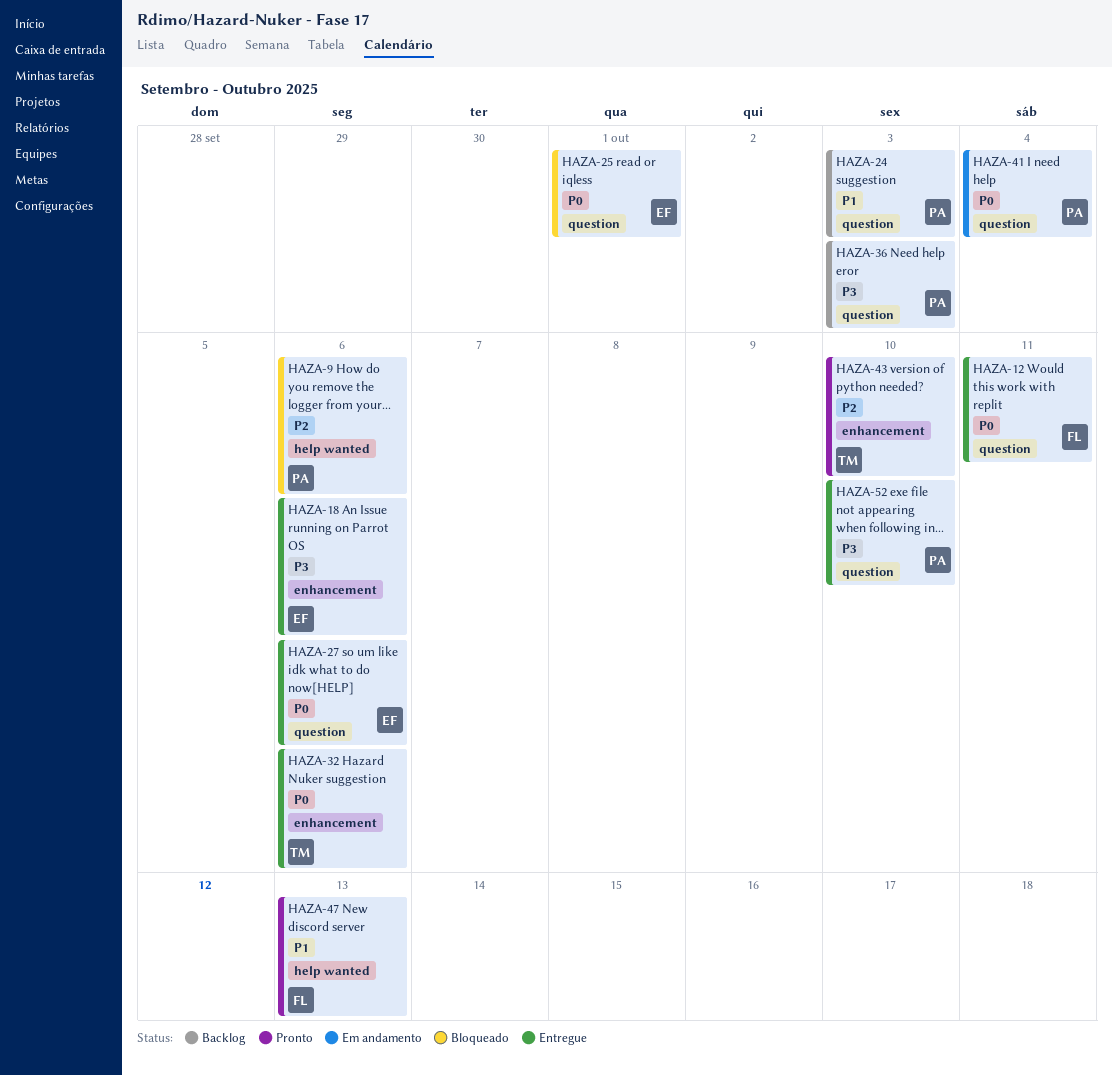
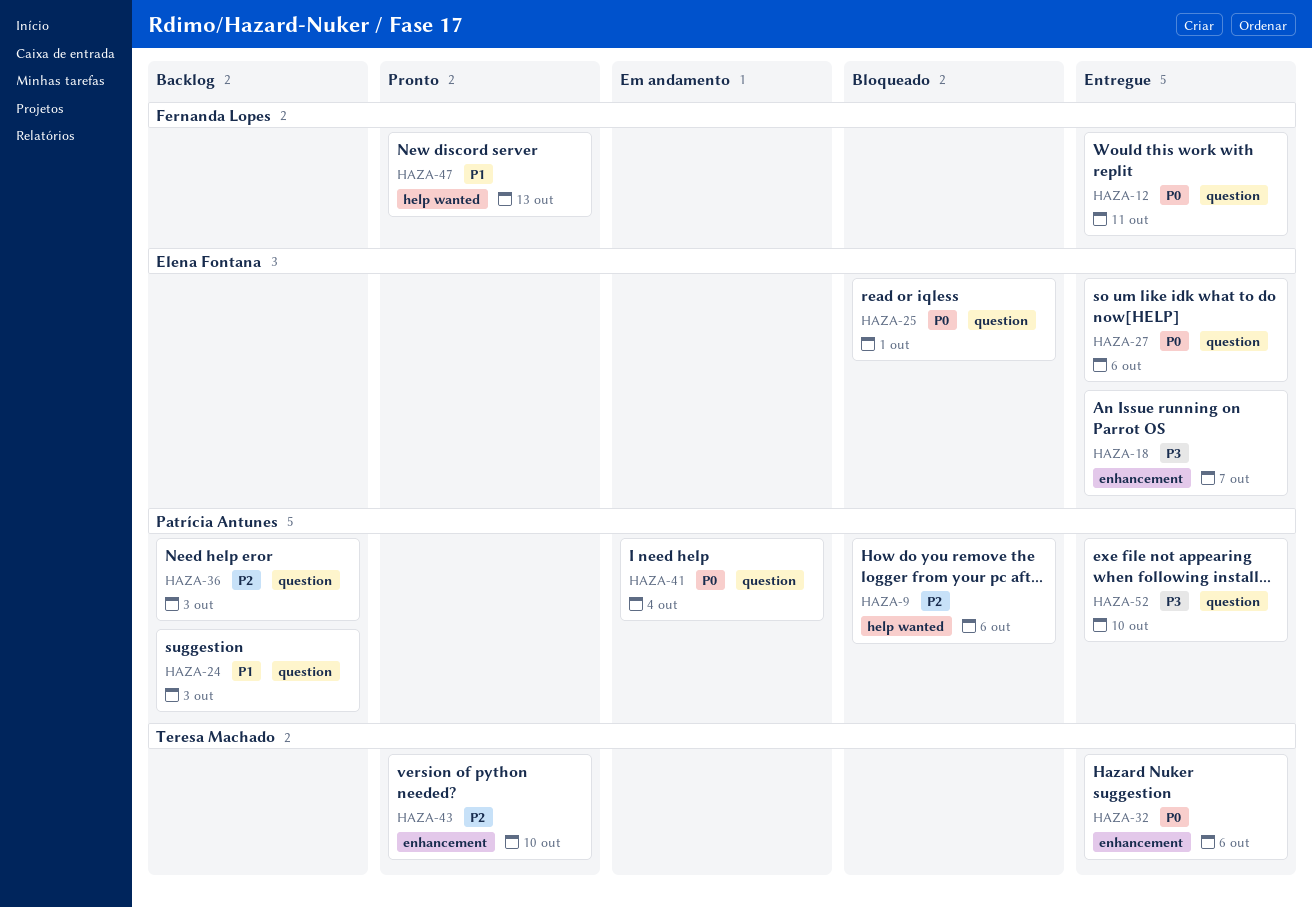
HAZA-18, due: Oct 6 -> Oct 7
HAZA-36, priority: P3 -> P2

